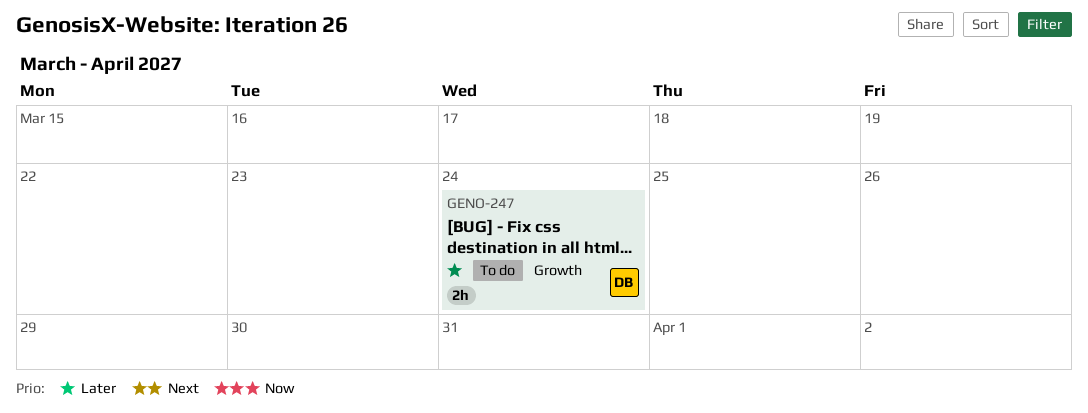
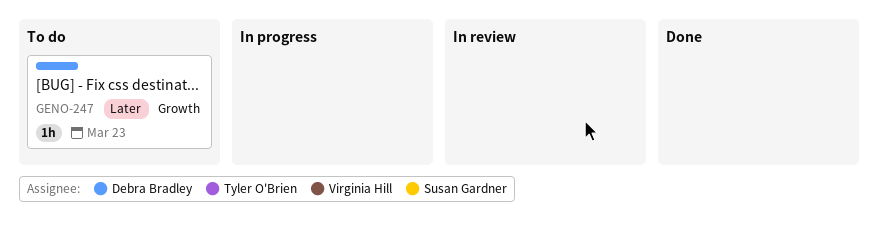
GENO-247, estimate: 2h -> 1h
GENO-247, due: Mar 24 -> Mar 23

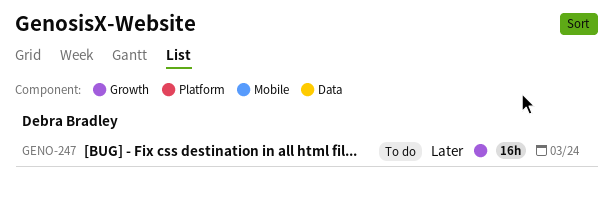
GENO-247, estimate: 1h -> 16h
GENO-247, due: Mar 23 -> Mar 24

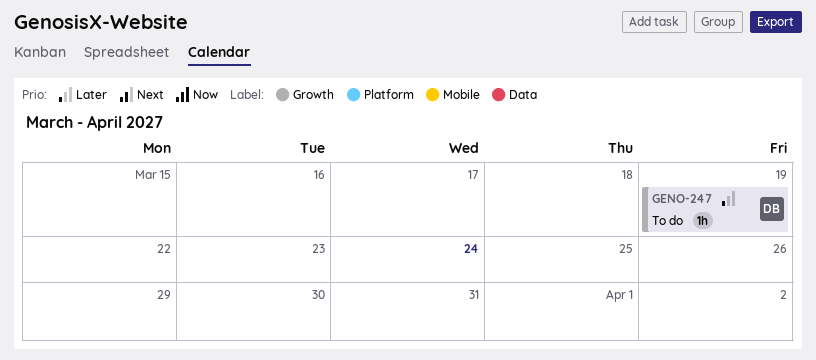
GENO-247, estimate: 16h -> 1h
GENO-247, due: Mar 24 -> Mar 19

